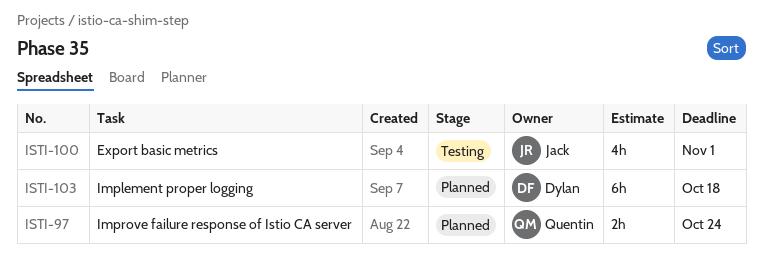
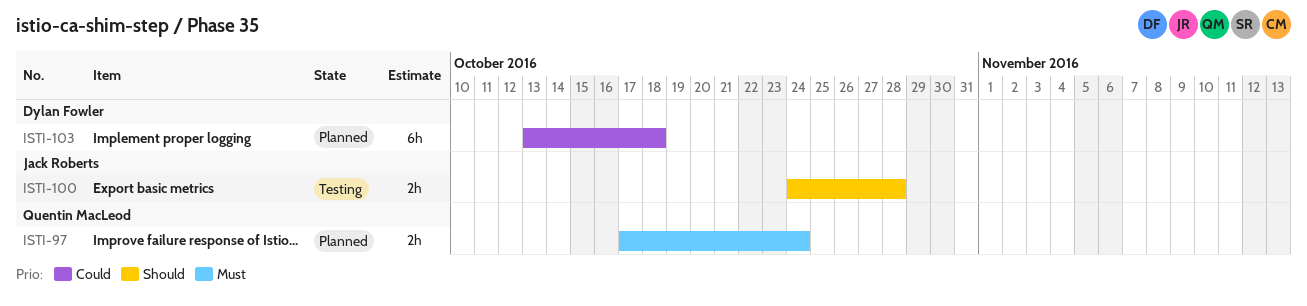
ISTI-100, estimate: 4h -> 2h
ISTI-100, due: Nov 1 -> Oct 28

